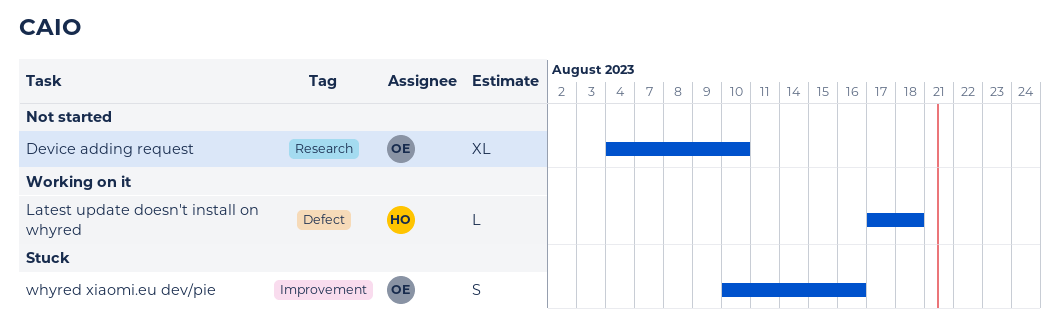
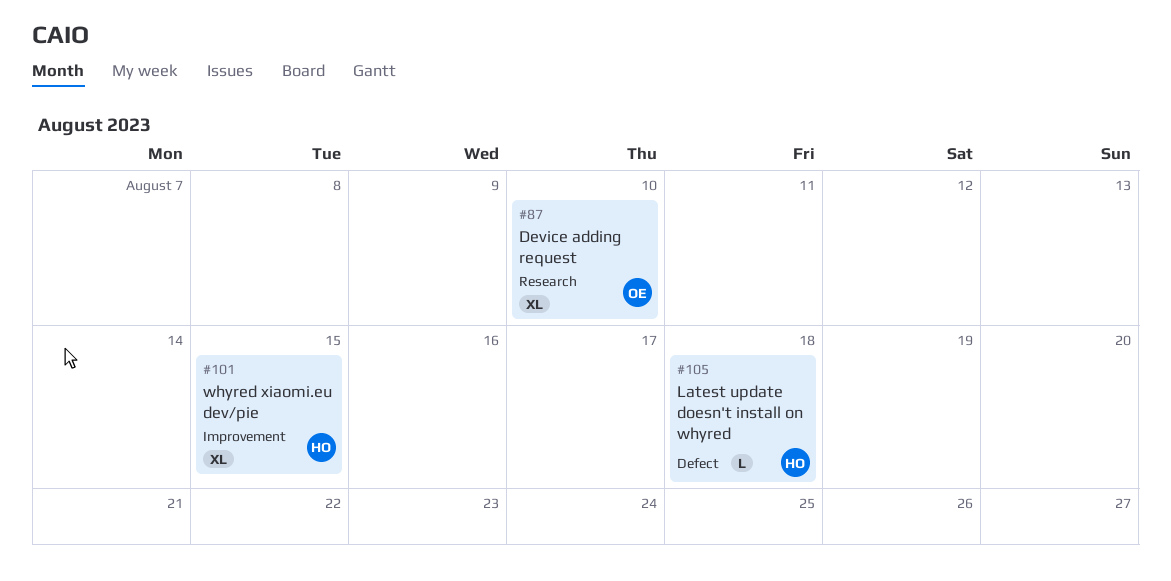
whyred xiaomi.eu dev/pie, owner: OE -> HO
whyred xiaomi.eu dev/pie, estimate: S -> XL
whyred xiaomi.eu dev/pie, due: Aug 16 -> Aug 15

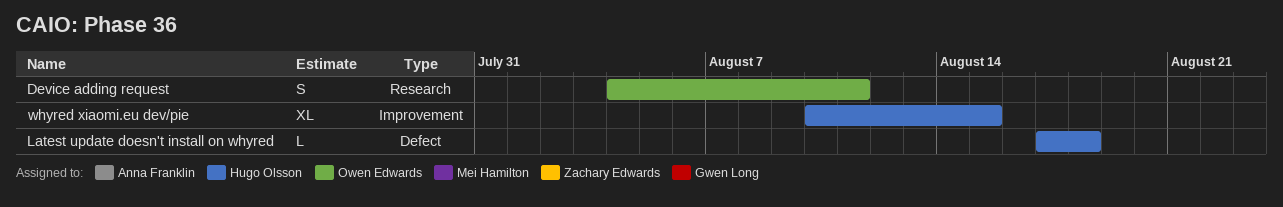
Device adding request, estimate: XL -> S
Device adding request, due: Aug 10 -> Aug 11

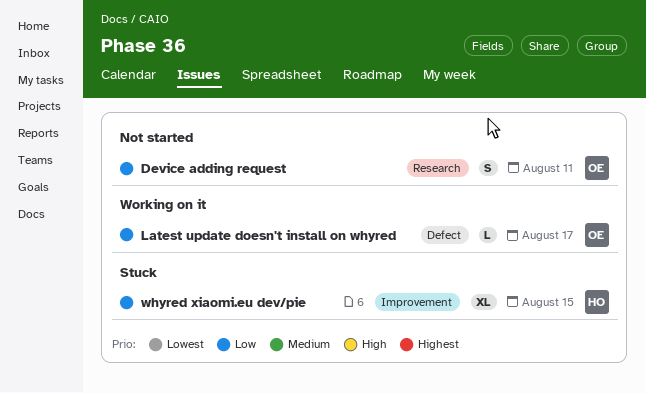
Latest update doesn't install on whyred, owner: Hugo Olsson -> Owen Edwards
Latest update doesn't install on whyred, due: Aug 18 -> Aug 17

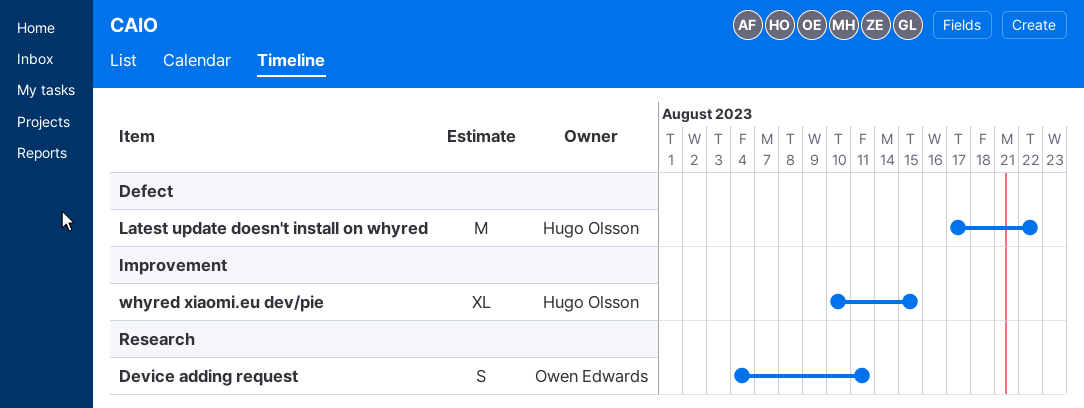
Latest update doesn't install on whyred, owner: Owen Edwards -> Hugo Olsson
Latest update doesn't install on whyred, estimate: L -> M
Latest update doesn't install on whyred, due: Aug 17 -> Aug 22

